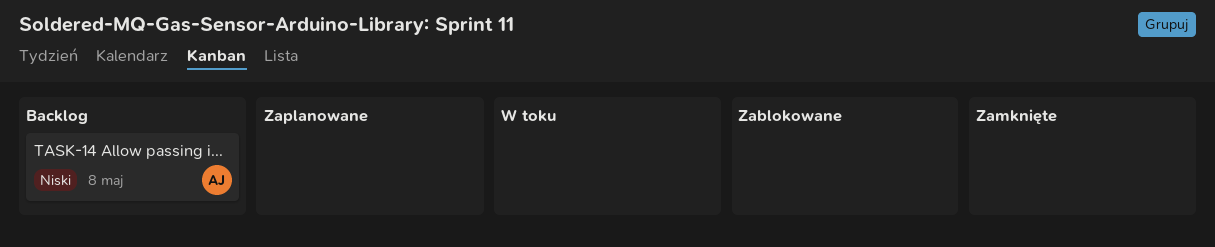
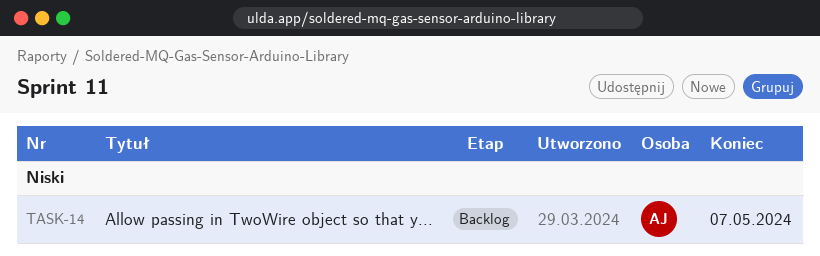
TASK-14, due: May 8 -> May 7

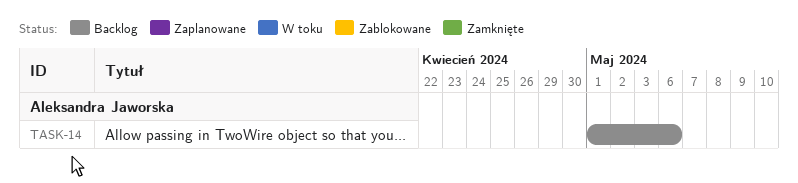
TASK-14, due: May 7 -> May 6

